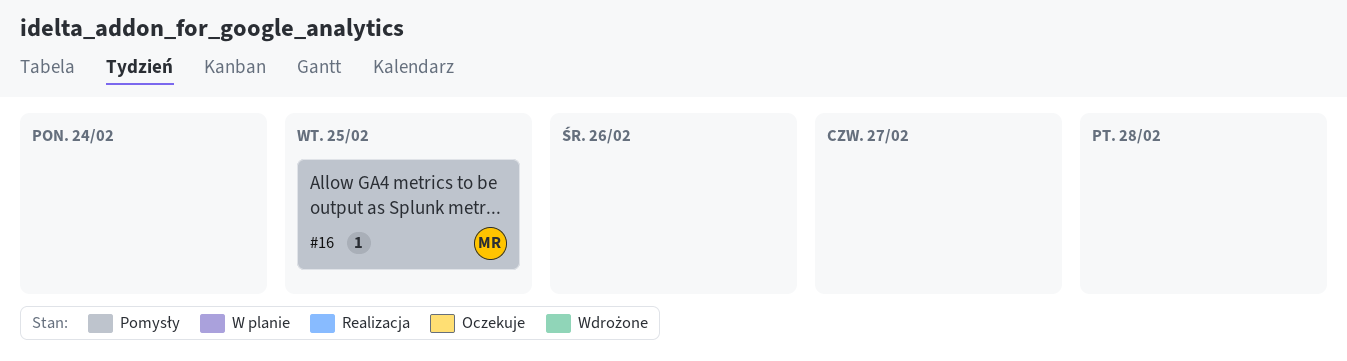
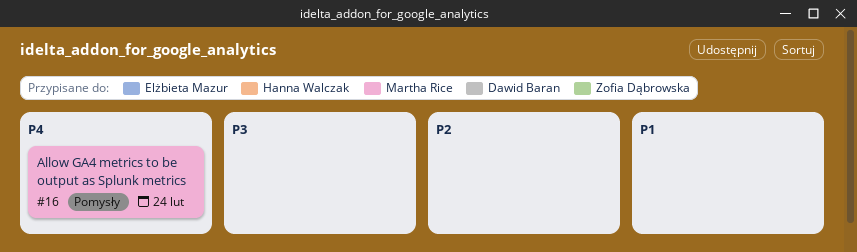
#16, due: Feb 25 -> Feb 24

